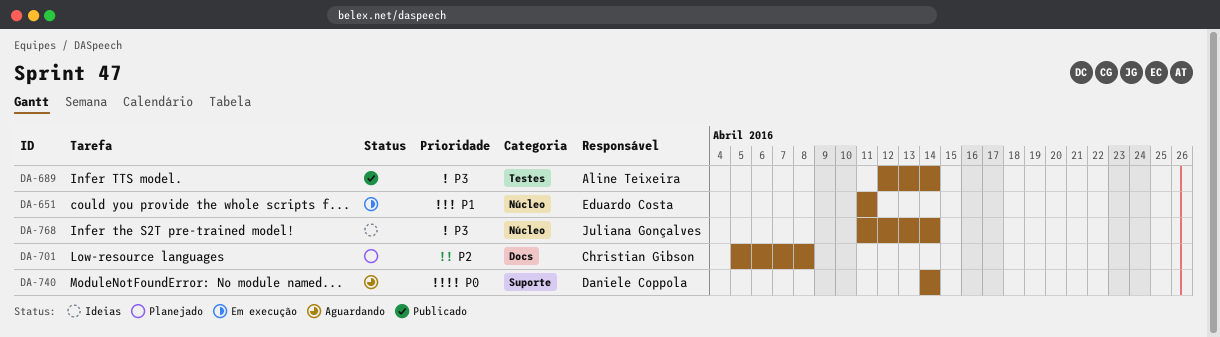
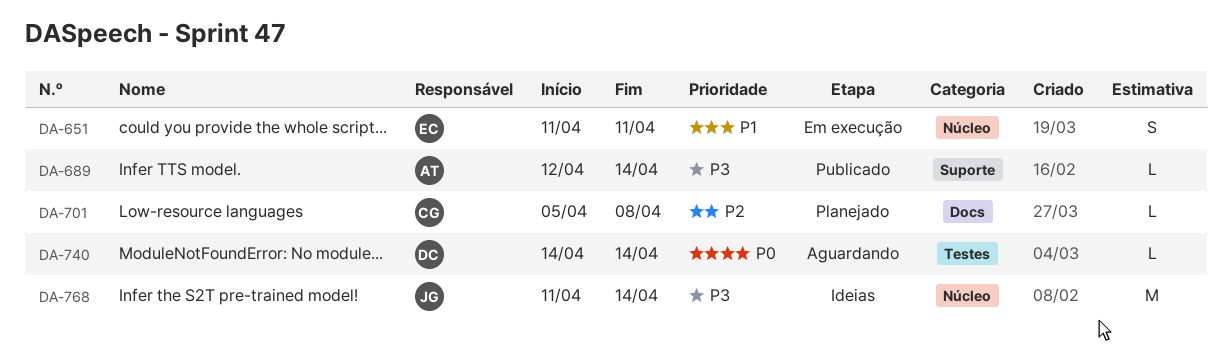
DA-689, label: Testes -> Suporte
DA-740, label: Suporte -> Testes

